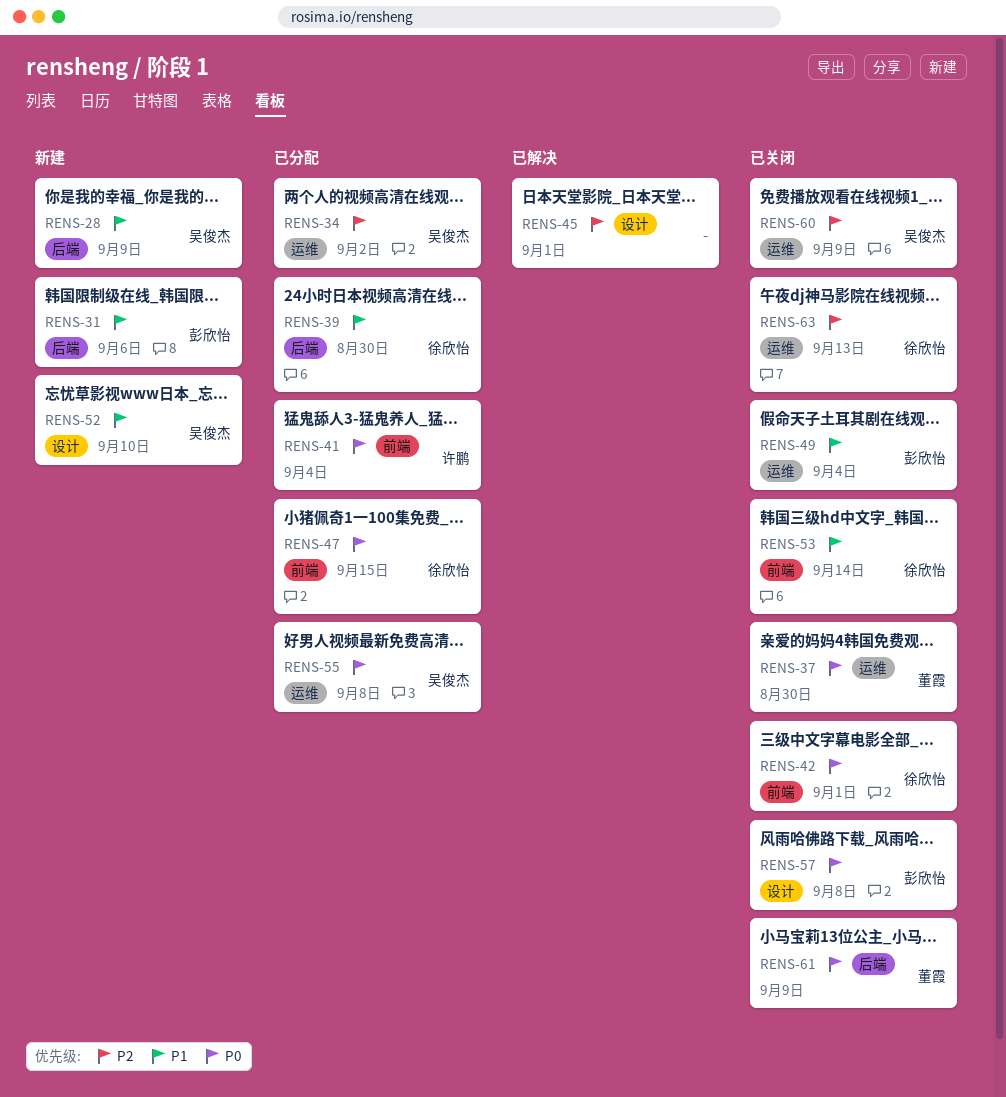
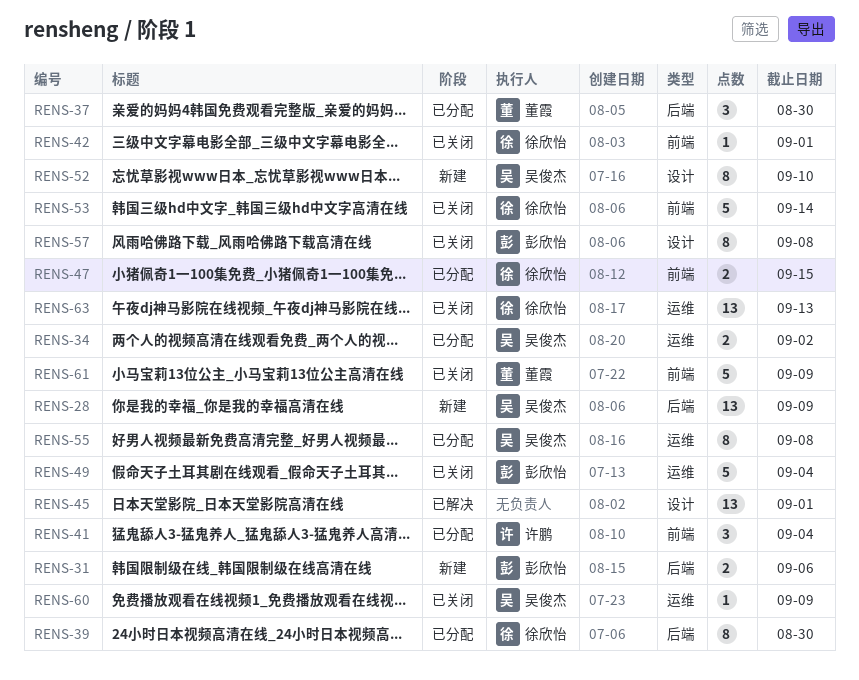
RENS-37, status: 已关闭 -> 已分配
RENS-37, label: 运维 -> 后端
RENS-61, label: 后端 -> 前端

